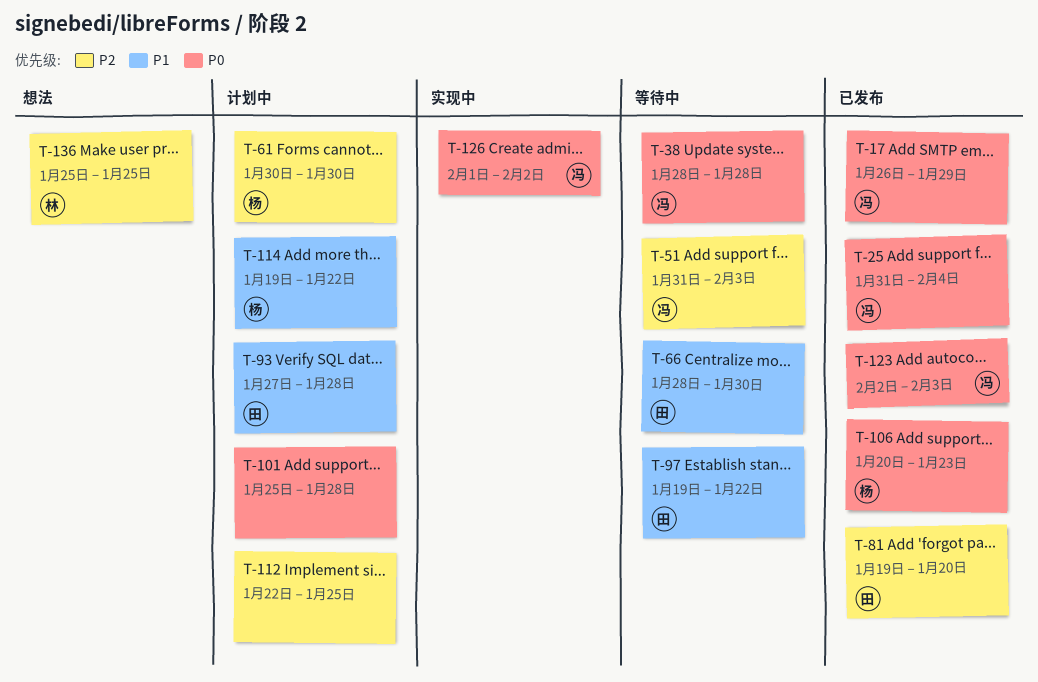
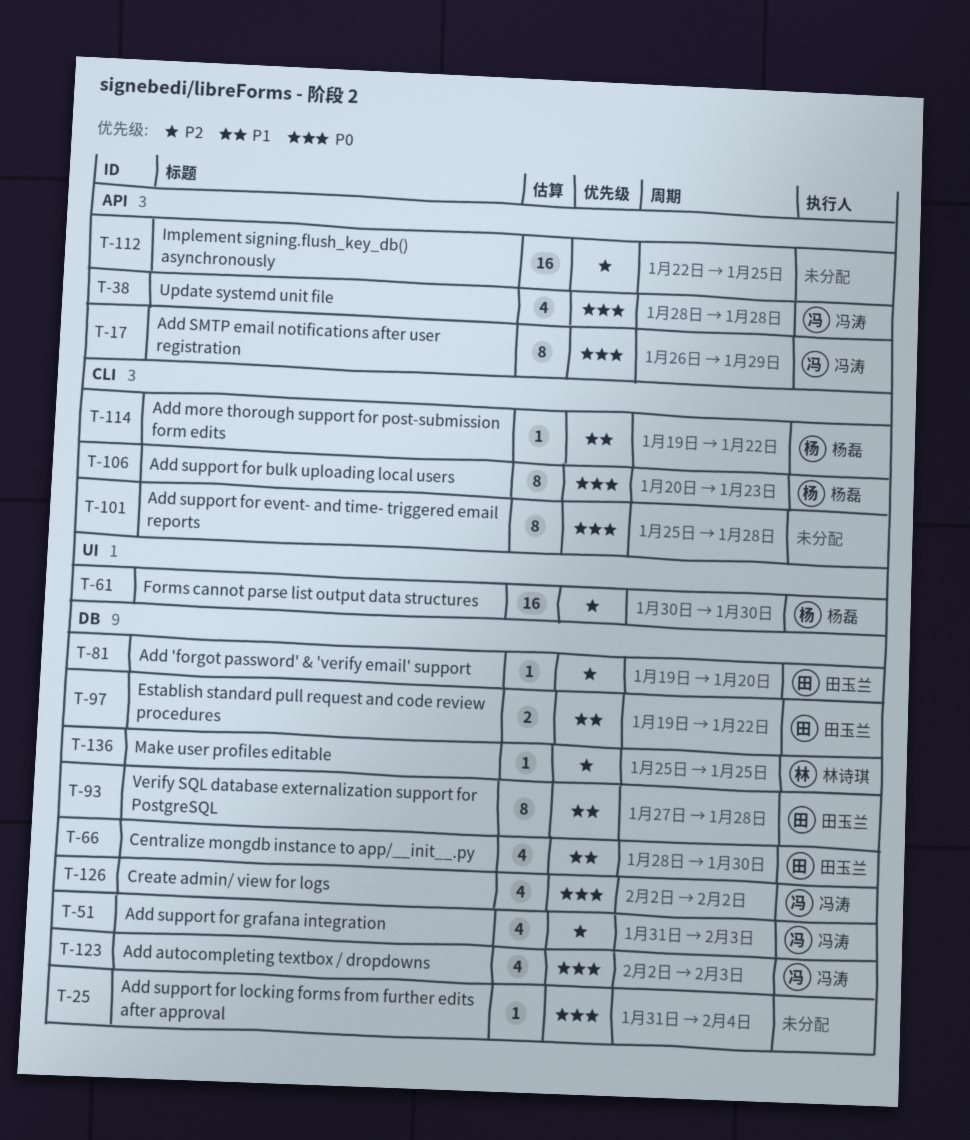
T-25, owner: 冯涛 -> none
T-126, start: Feb 1 -> Feb 2

